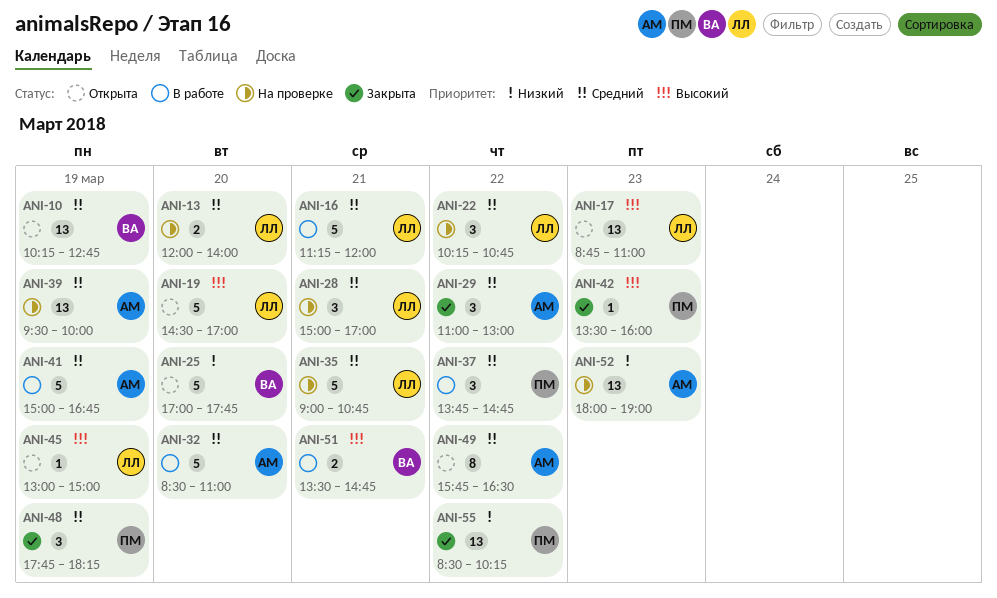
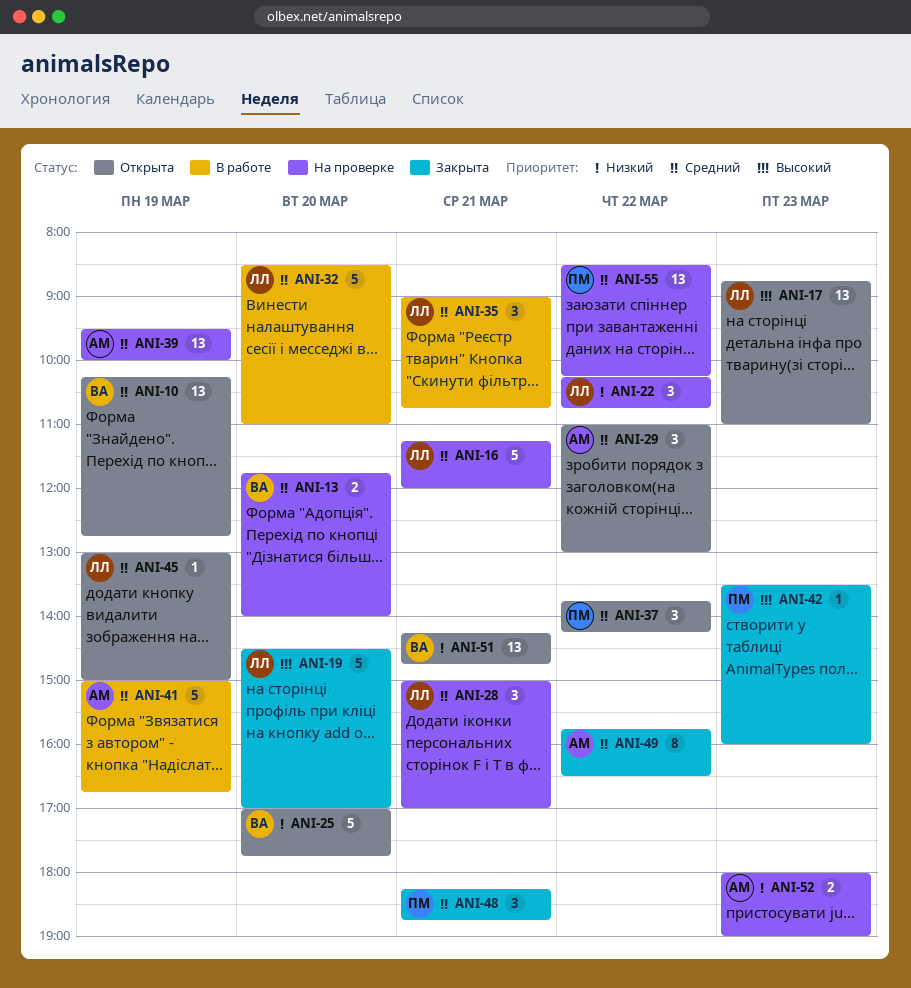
ANI-13, owner: ЛЛ -> ВА
ANI-13, begins: 12:00 -> 11:45
ANI-16, status: В работе -> На проверке
ANI-19, status: Открыта -> Закрыта
ANI-22, priority: Средний -> Низкий
ANI-29, status: Закрыта -> Открыта
ANI-32, owner: АМ -> ЛЛ
ANI-35, status: На проверке -> В работе
ANI-35, estimate: 5 -> 3
ANI-37, status: В работе -> Открыта
ANI-37, ends: 14:45 -> 14:15
ANI-45, priority: Высокий -> Средний
ANI-48, day: Mar 19 -> Mar 21
ANI-48, begins: 17:45 -> 18:15
ANI-48, ends: 18:15 -> 18:45
ANI-49, status: Открыта -> Закрыта
ANI-51, status: В работе -> Открыта
ANI-51, priority: Высокий -> Низкий
ANI-51, estimate: 2 -> 13
ANI-51, begins: 13:30 -> 14:15
ANI-52, estimate: 13 -> 2
ANI-55, status: Закрыта -> На проверке
ANI-55, priority: Низкий -> Средний

